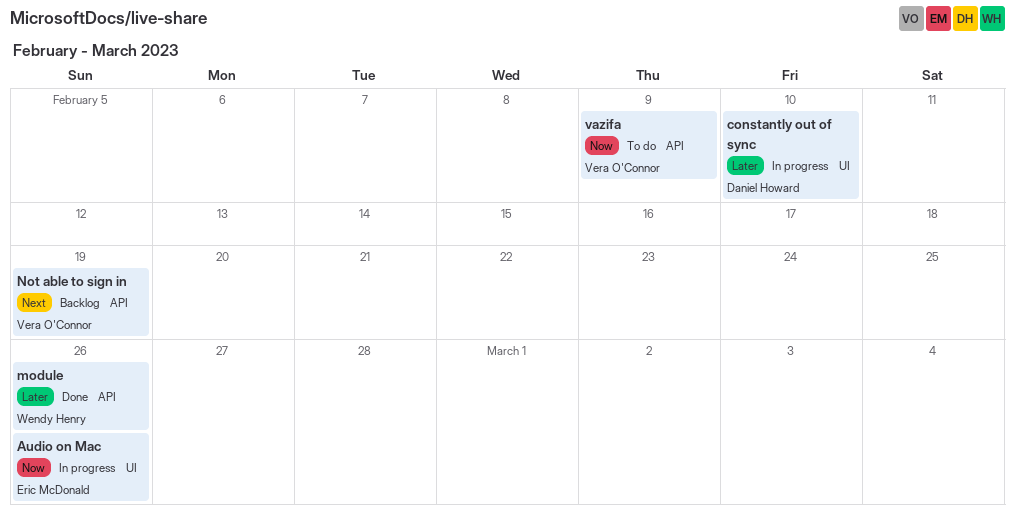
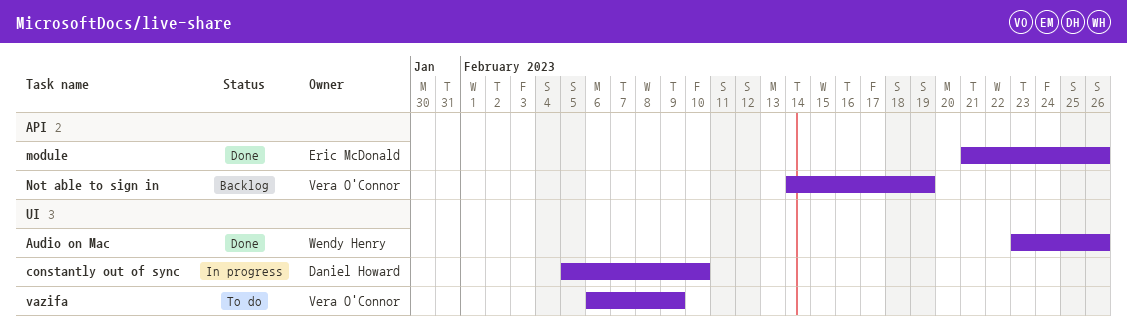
Audio on Mac, status: In progress -> Done
Audio on Mac, owner: Eric McDonald -> Wendy Henry
module, owner: Wendy Henry -> Eric McDonald
vazifa, label: API -> UI

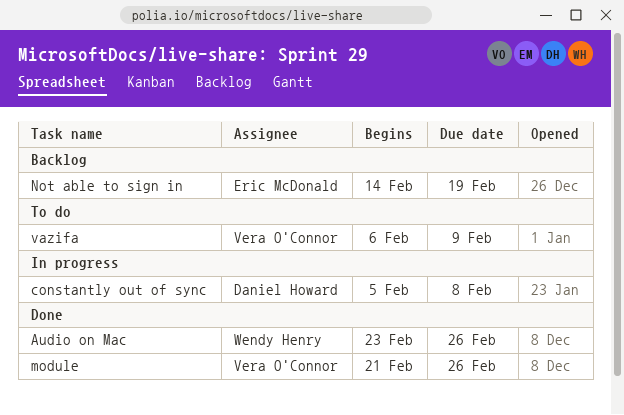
constantly out of sync, due: Feb 10 -> Feb 8
module, owner: Eric McDonald -> Vera O'Connor
Not able to sign in, owner: Vera O'Connor -> Eric McDonald

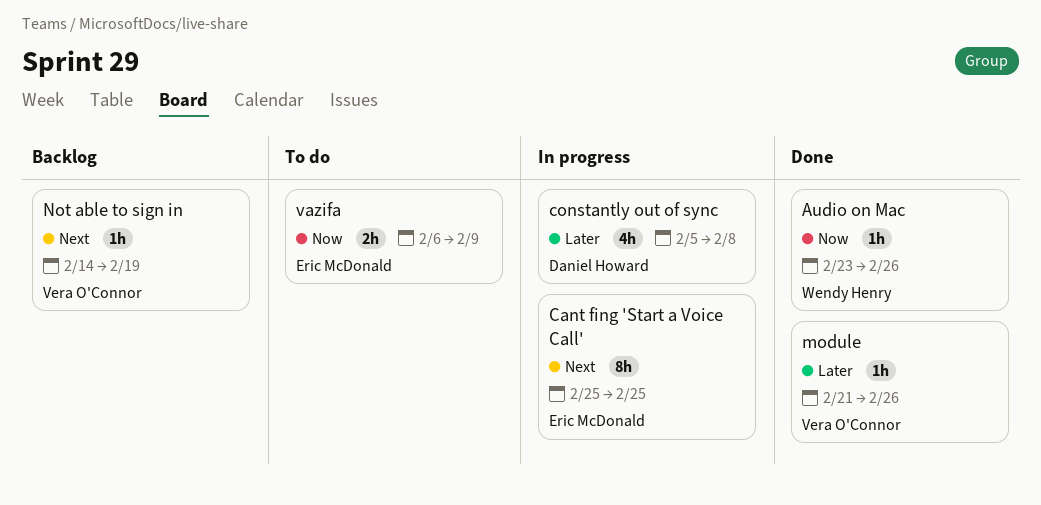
Cant fing 'Start a Voice Call': none -> present
Not able to sign in, owner: Eric McDonald -> Vera O'Connor
vazifa, owner: Vera O'Connor -> Eric McDonald

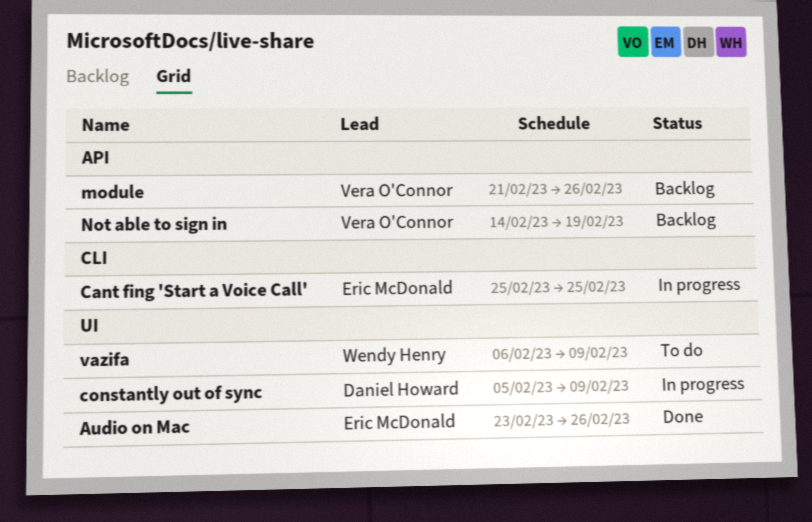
Audio on Mac, owner: Wendy Henry -> Eric McDonald
constantly out of sync, due: Feb 8 -> Feb 9
module, status: Done -> Backlog
vazifa, owner: Eric McDonald -> Wendy Henry

